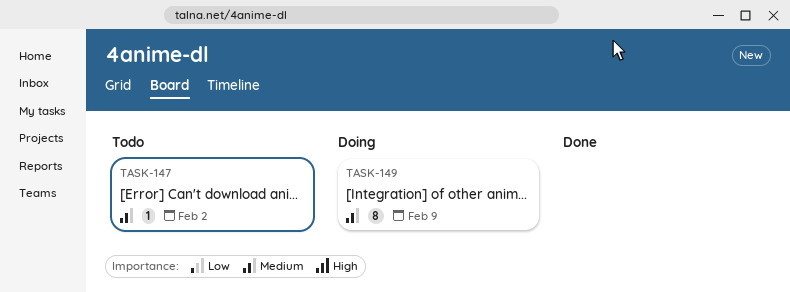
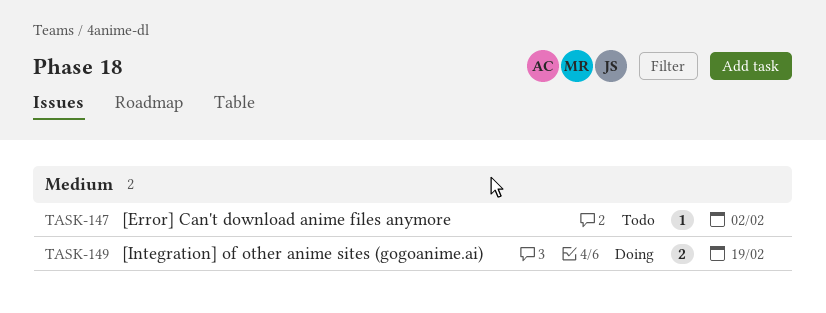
TASK-149, estimate: 8 -> 2
TASK-149, due: Feb 9 -> Feb 19

